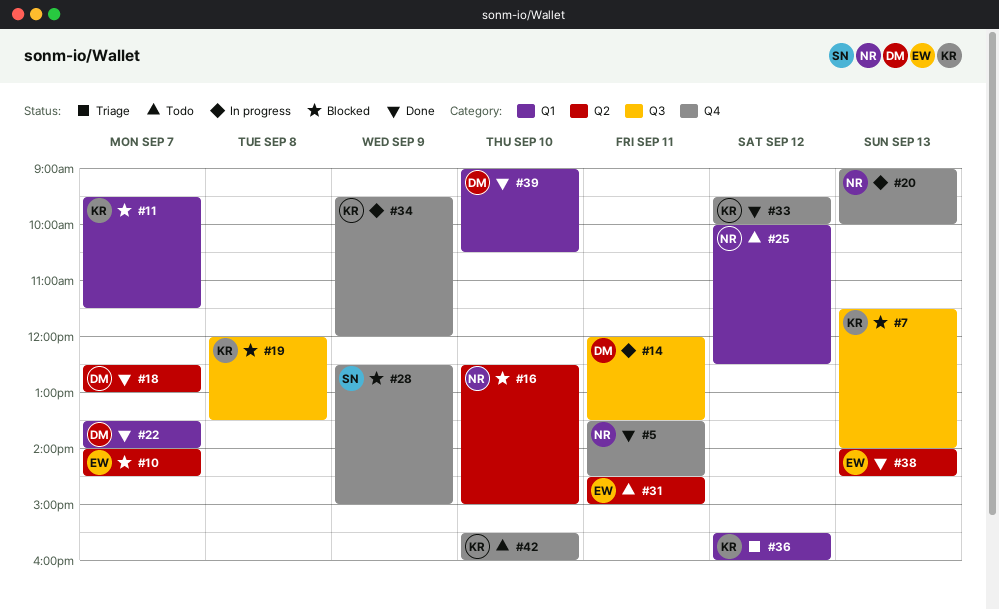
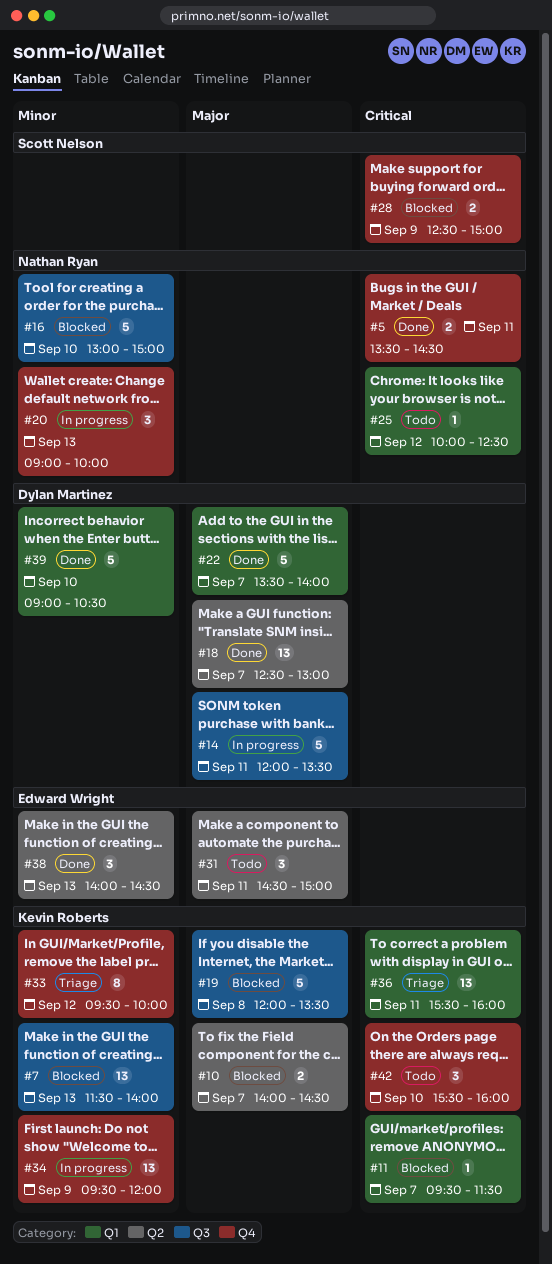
#10, owner: Edward Wright -> Kevin Roberts
#16, label: Q2 -> Q3
#16, begins: 12:30 -> 13:00
#33, status: Done -> Triage
#36, day: Sep 12 -> Sep 11

